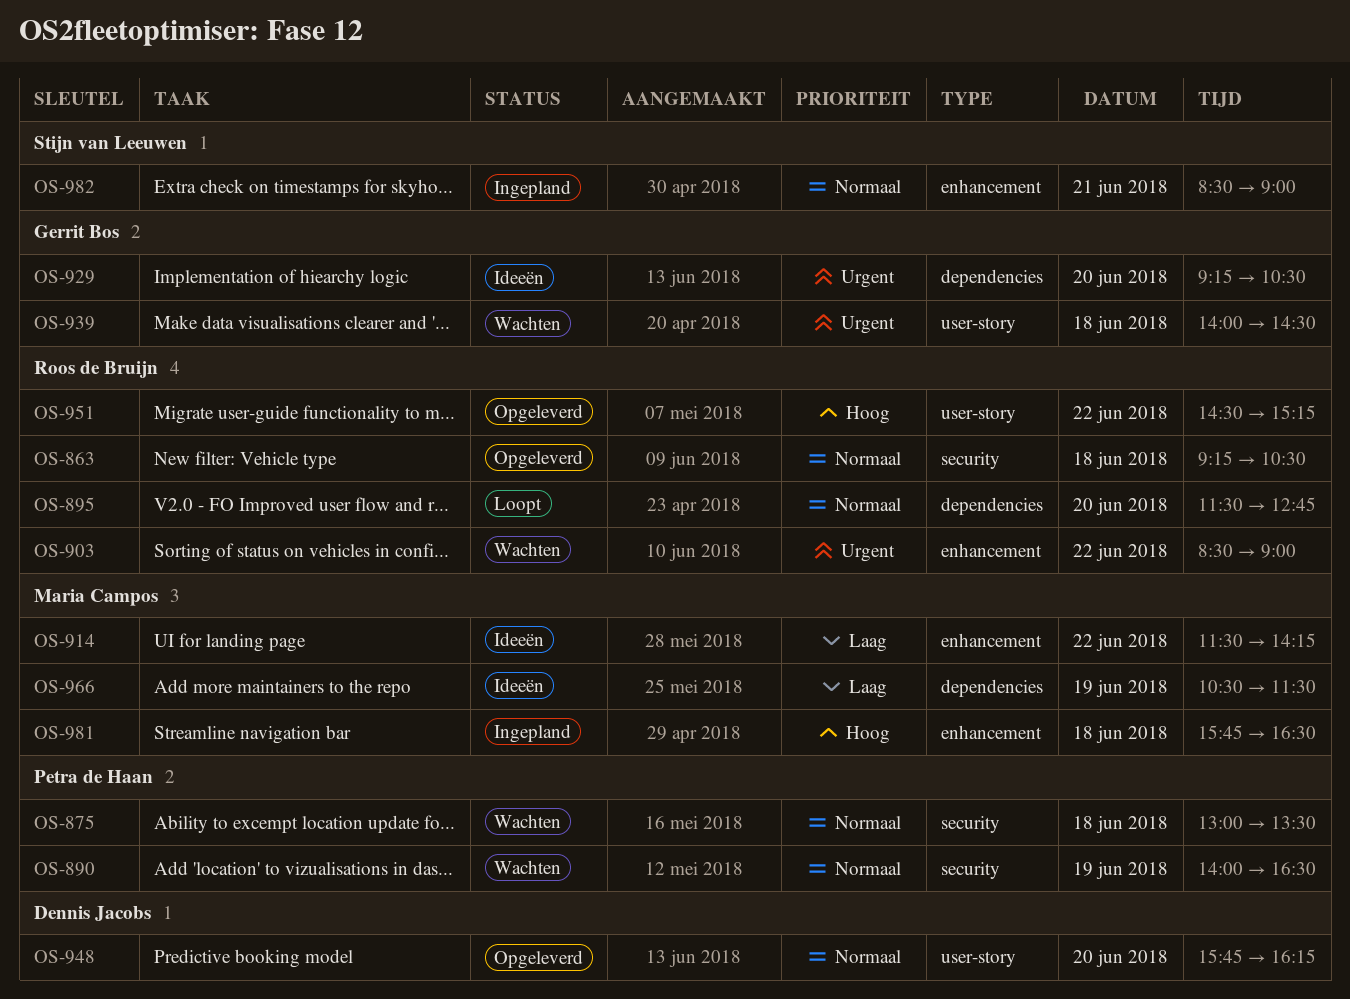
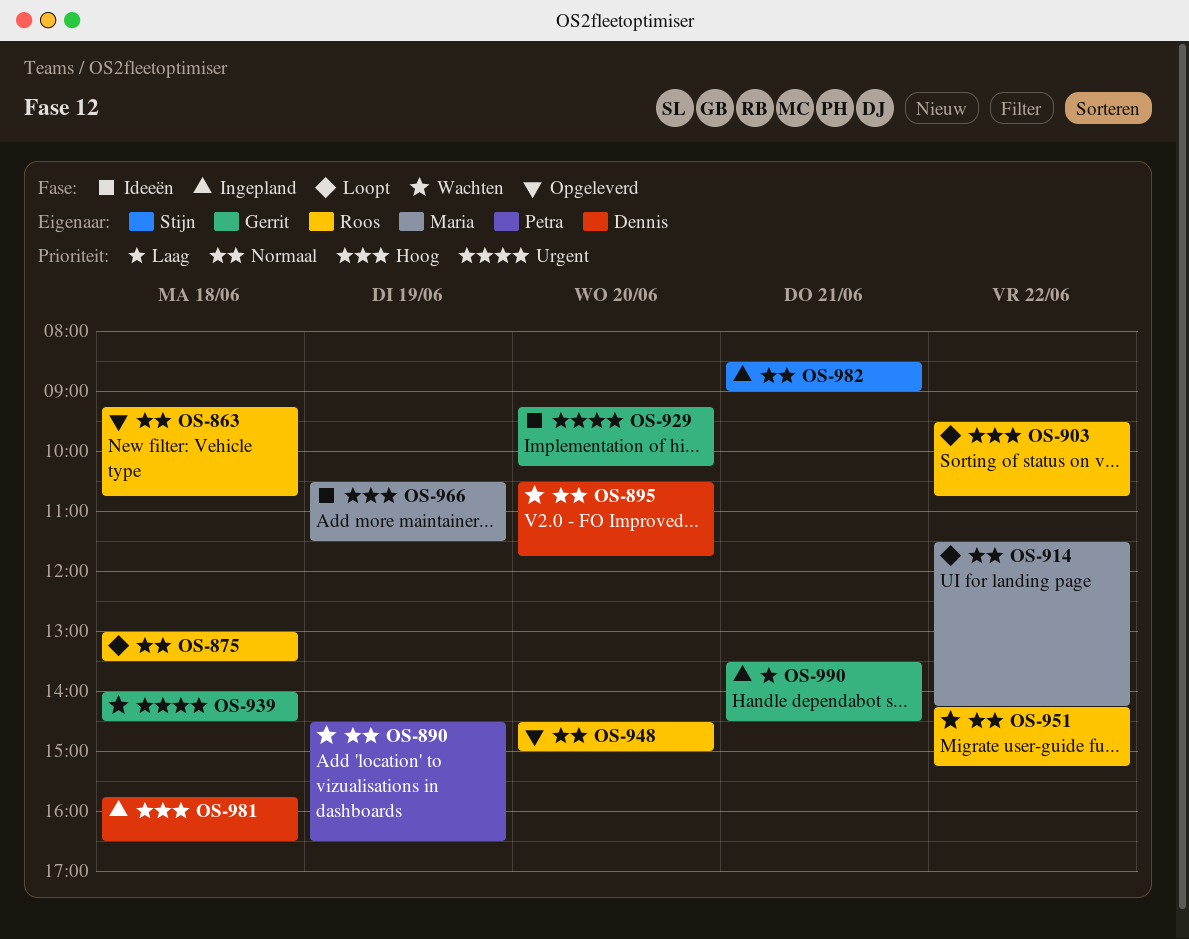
OS-863, ends: 10:30 -> 10:45
OS-875, status: Wachten -> Loopt
OS-875, owner: Petra de Haan -> Roos de Bruijn
OS-890, begins: 14:00 -> 14:30
OS-895, status: Loopt -> Wachten
OS-895, owner: Roos de Bruijn -> Dennis Jacobs
OS-895, begins: 11:30 -> 10:30
OS-895, ends: 12:45 -> 11:45
OS-903, status: Wachten -> Loopt
OS-903, priority: Urgent -> Hoog
OS-903, begins: 08:30 -> 09:30
OS-903, ends: 09:00 -> 10:45
OS-914, status: Ideeën -> Loopt
OS-914, priority: Laag -> Normaal
OS-929, ends: 10:30 -> 10:15
OS-948, owner: Dennis Jacobs -> Roos de Bruijn
OS-948, begins: 15:45 -> 14:30
OS-948, ends: 16:15 -> 15:00
OS-951, status: Opgeleverd -> Wachten
OS-951, priority: Hoog -> Normaal
OS-951, begins: 14:30 -> 14:15
OS-966, priority: Laag -> Hoog
OS-981, owner: Maria Campos -> Dennis Jacobs
OS-990: none -> present

